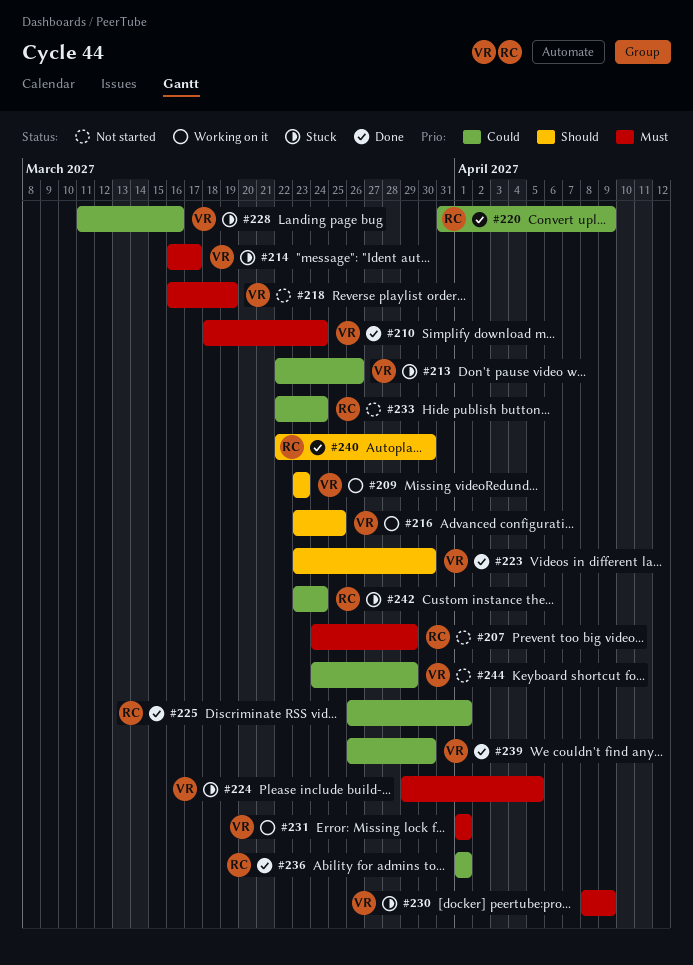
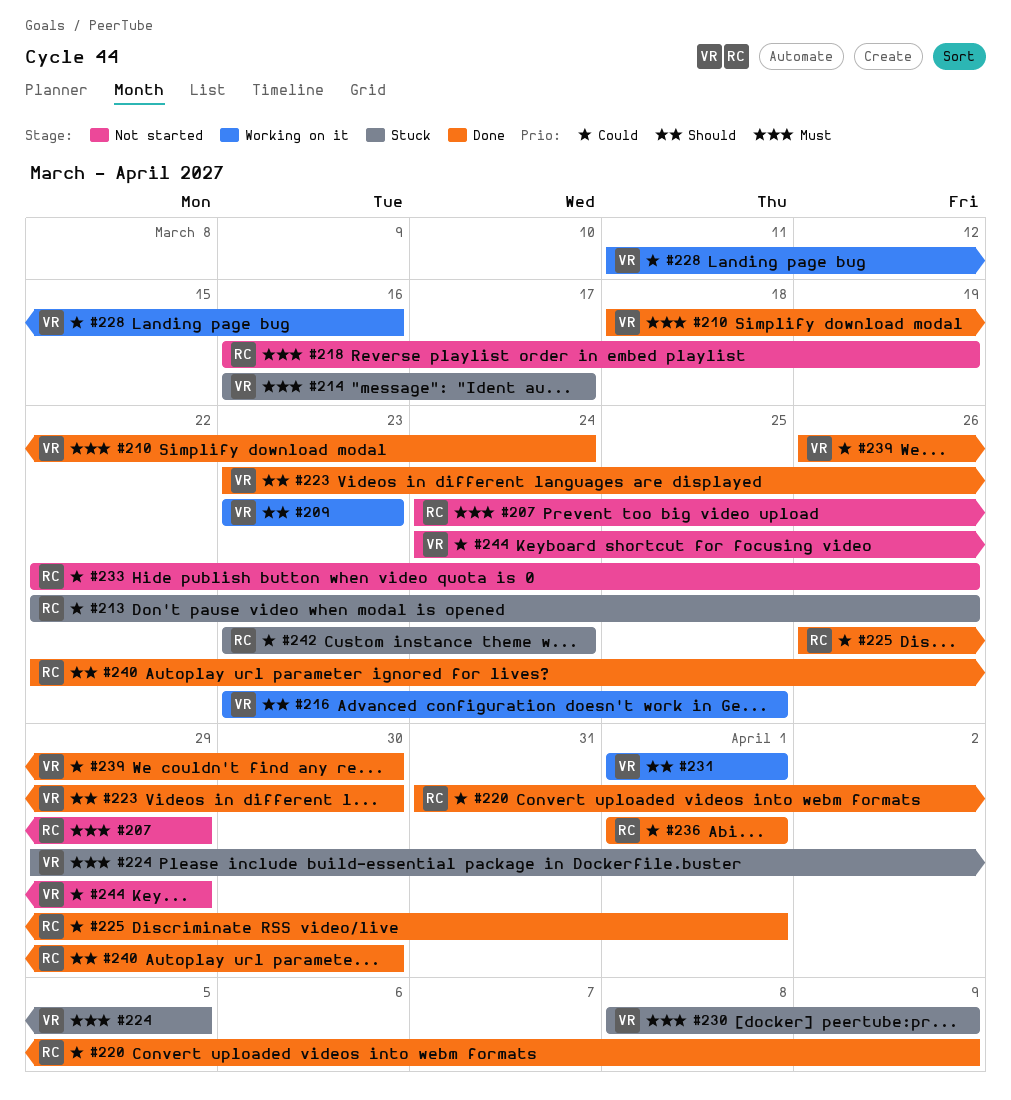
#213, owner: VR -> RC
#218, owner: VR -> RC
#228, status: Stuck -> Working on it
#231, priority: Must -> Should
#233, due: Mar 24 -> Mar 26

